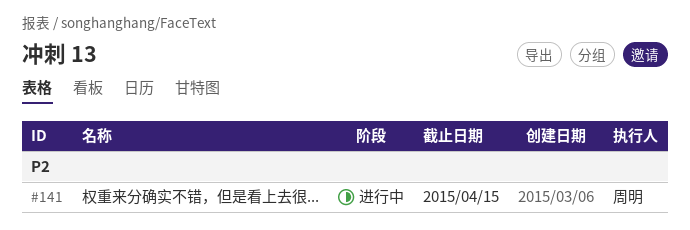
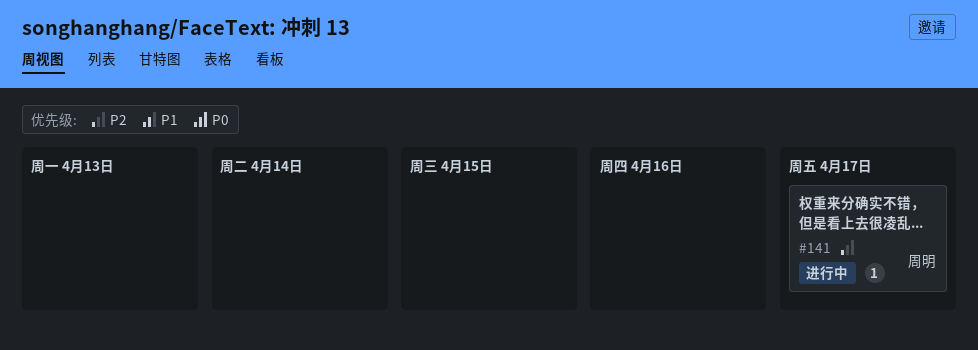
#141, due: Apr 15 -> Apr 17

